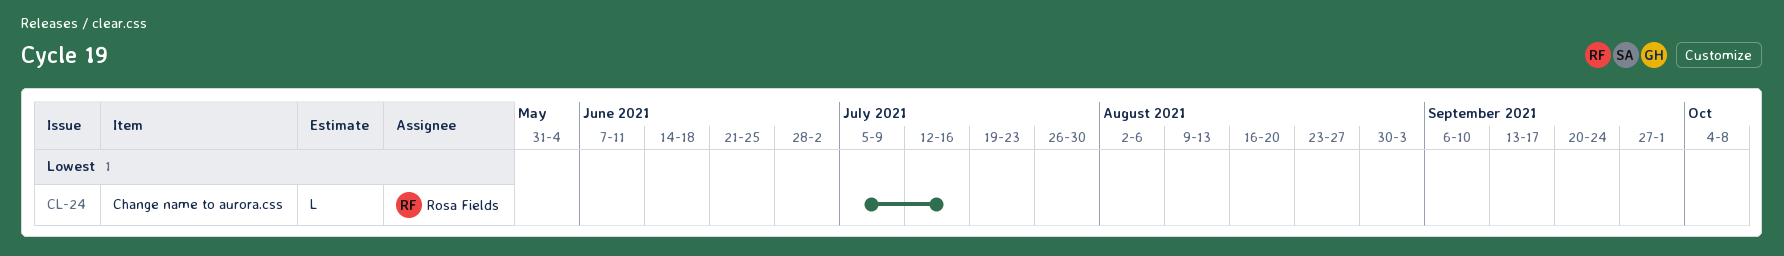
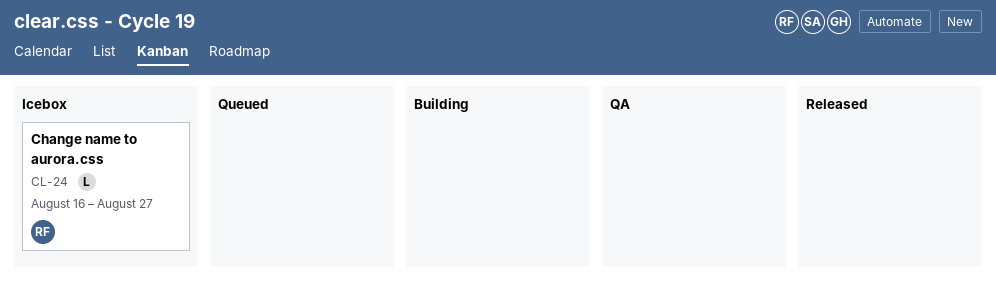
CL-24, start: Jul 5 -> Aug 16
CL-24, due: Jul 16 -> Aug 27

